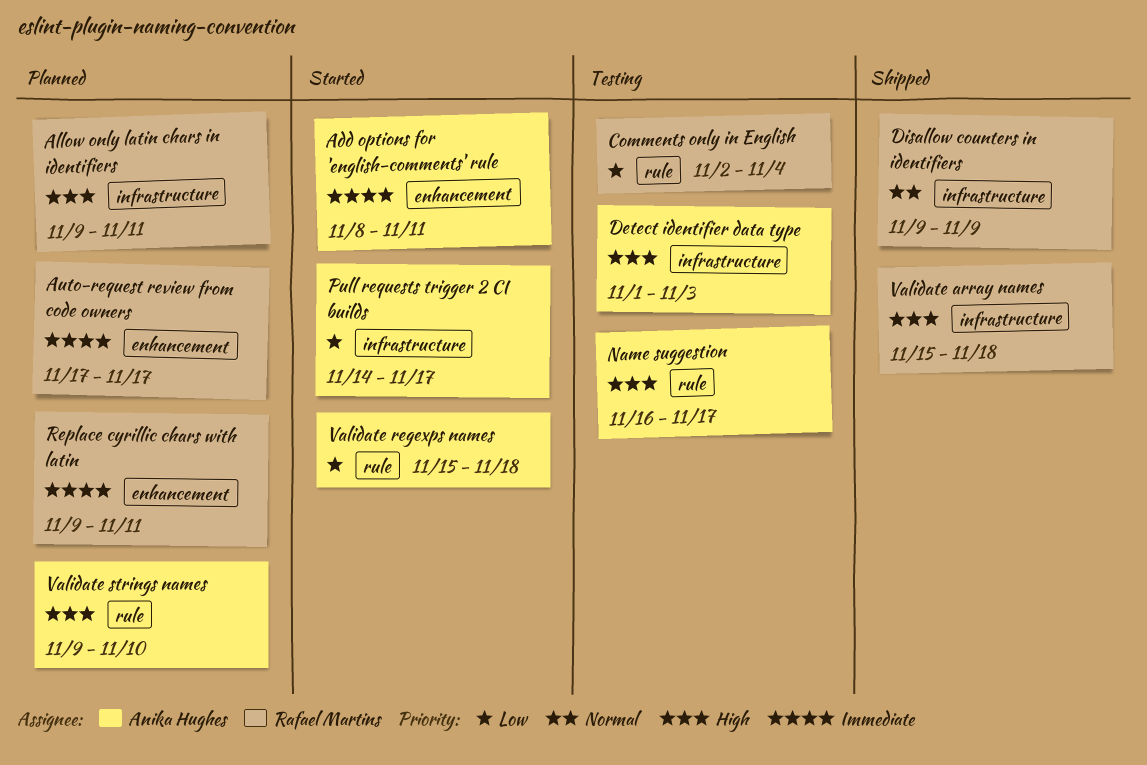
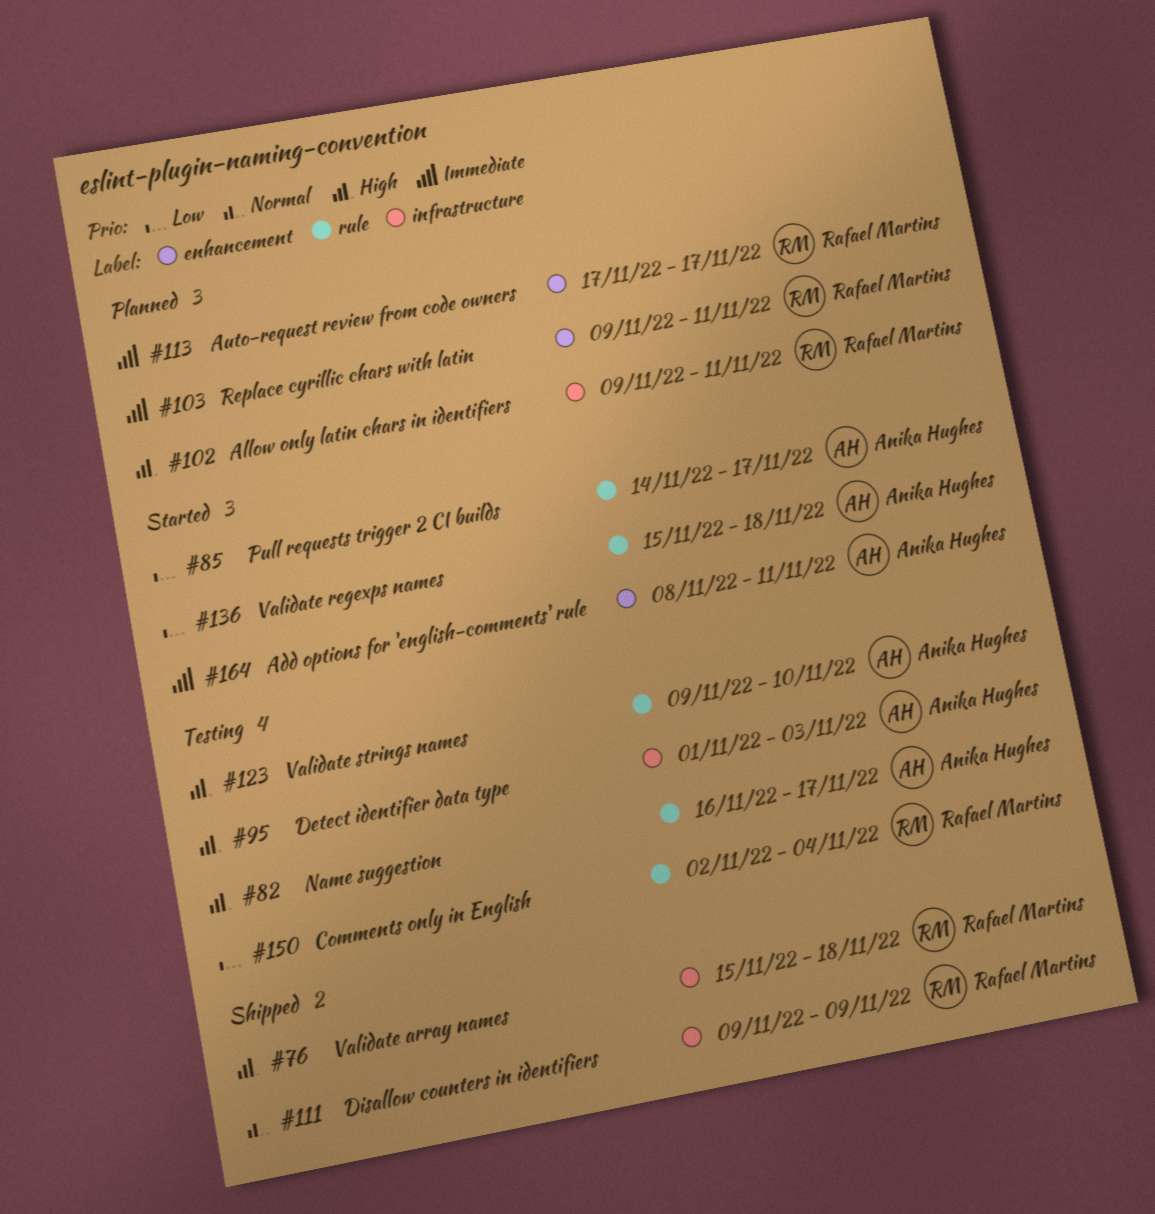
Pull requests trigger 2 CI builds, label: infrastructure -> rule
Validate strings names, status: Planned -> Testing

